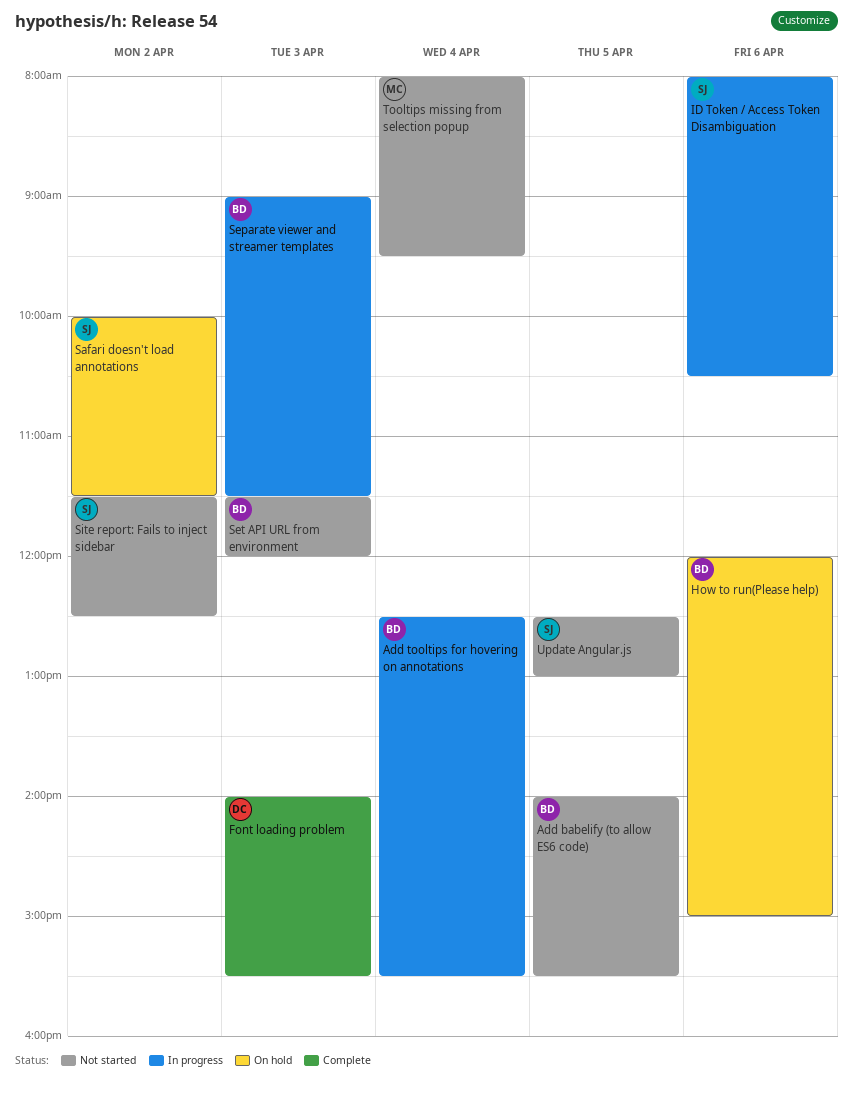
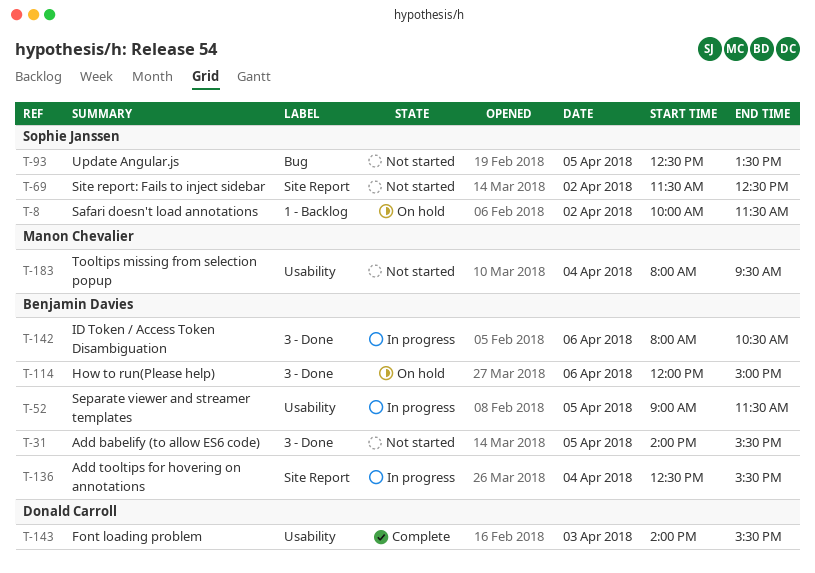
ID Token / Access Token Disambiguation, owner: Sophie Janssen -> Benjamin Davies
Separate viewer and streamer templates, day: Apr 3 -> Apr 5
Set API URL from environment: present -> none
Update Angular.js, ends: 13:00 -> 13:30

